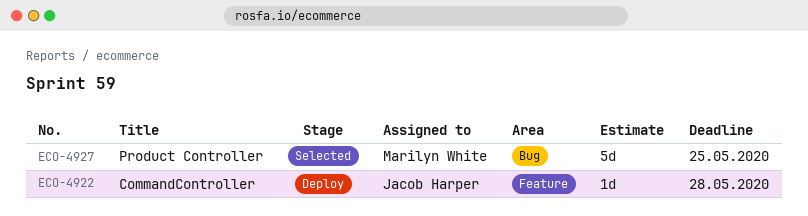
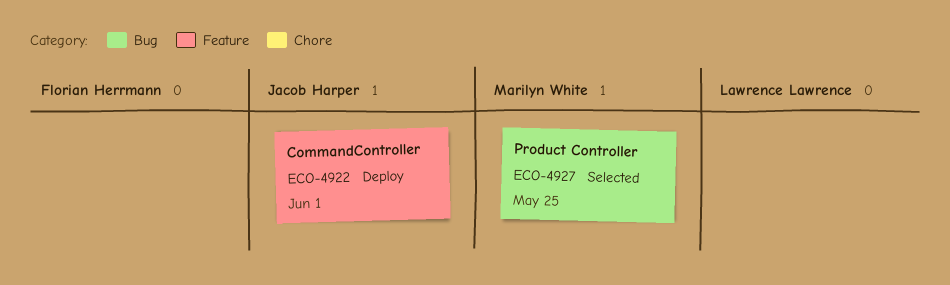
ECO-4922, due: May 28 -> Jun 1

